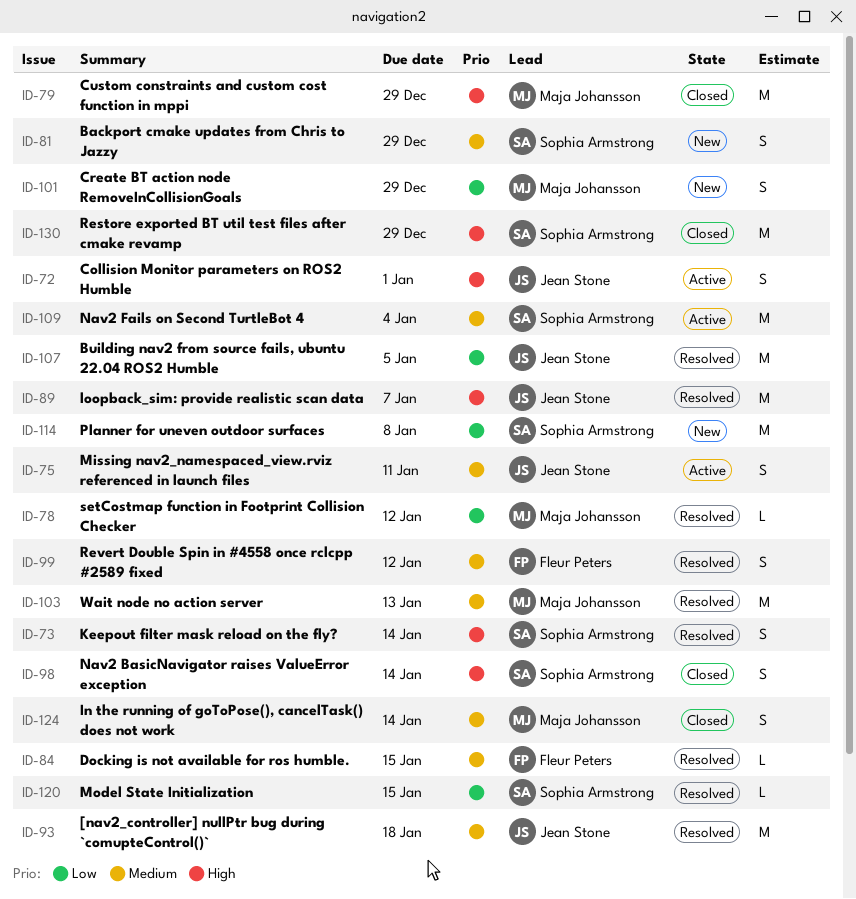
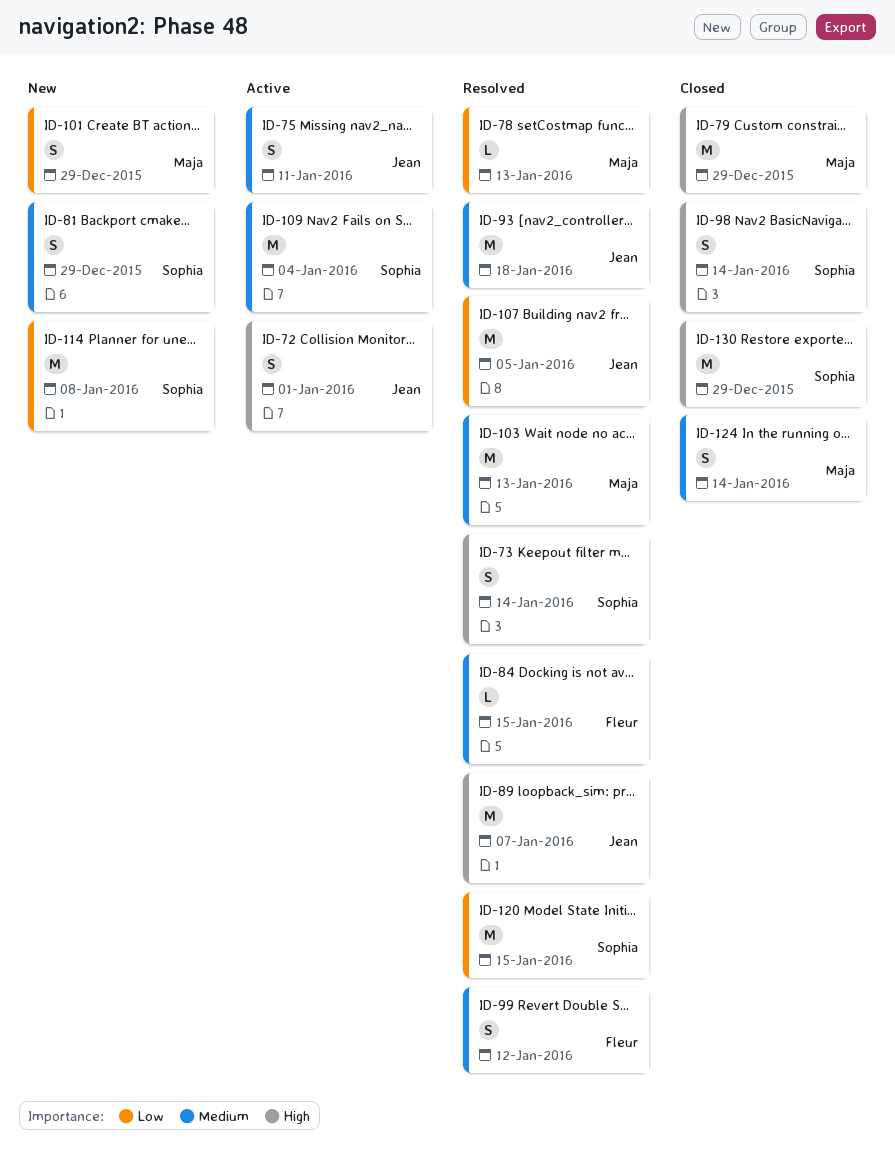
ID-78, due: Jan 12 -> Jan 13
ID-120, estimate: L -> M

